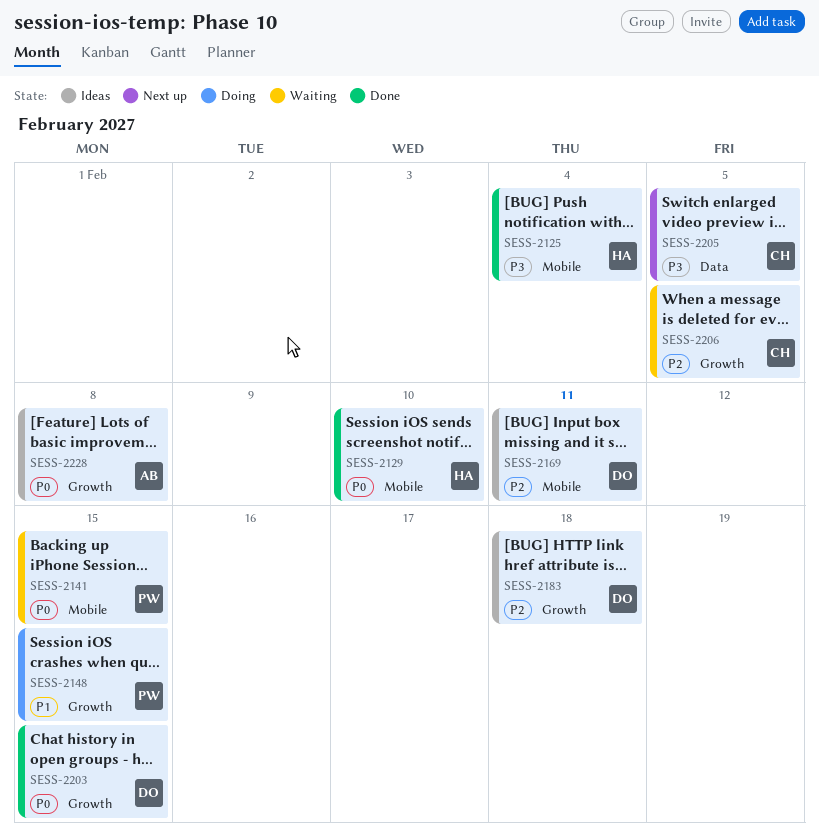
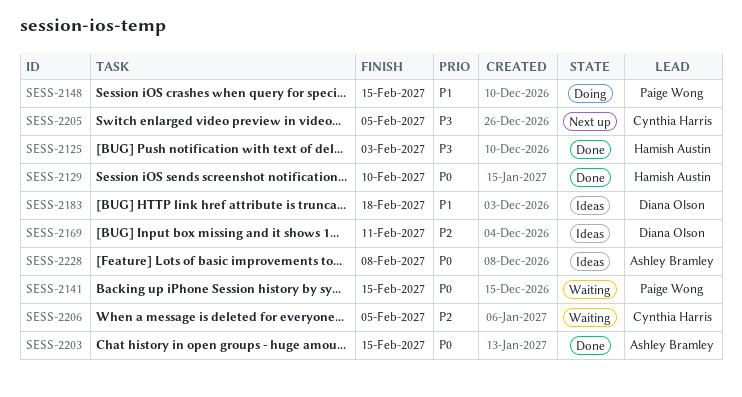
SESS-2125, due: Feb 4 -> Feb 3
SESS-2183, priority: P2 -> P1
SESS-2203, owner: Diana Olson -> Ashley Bramley

